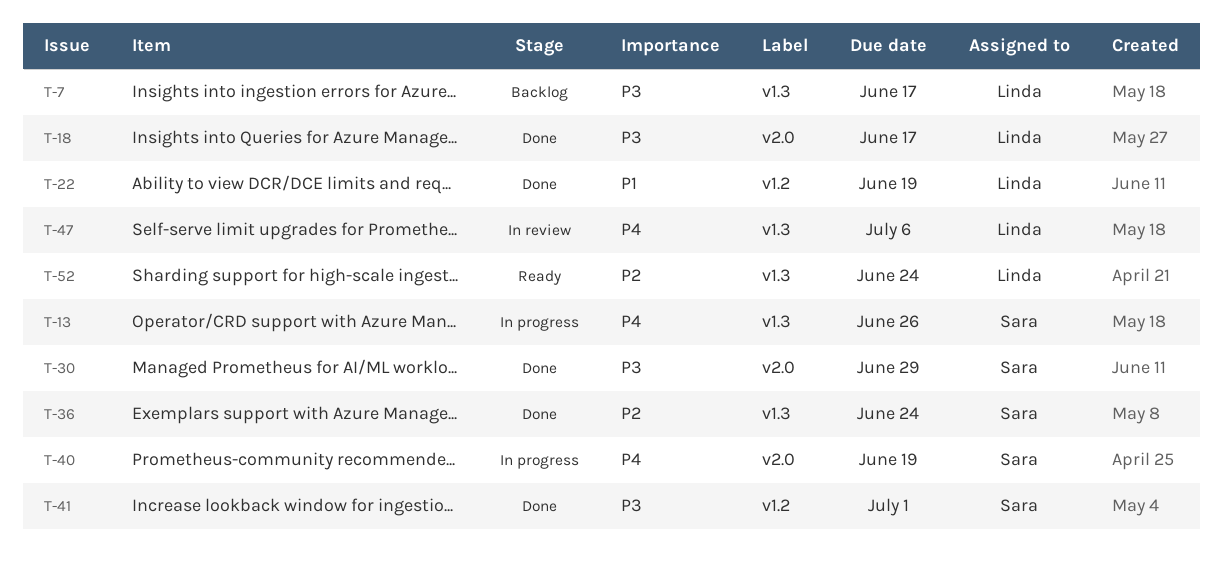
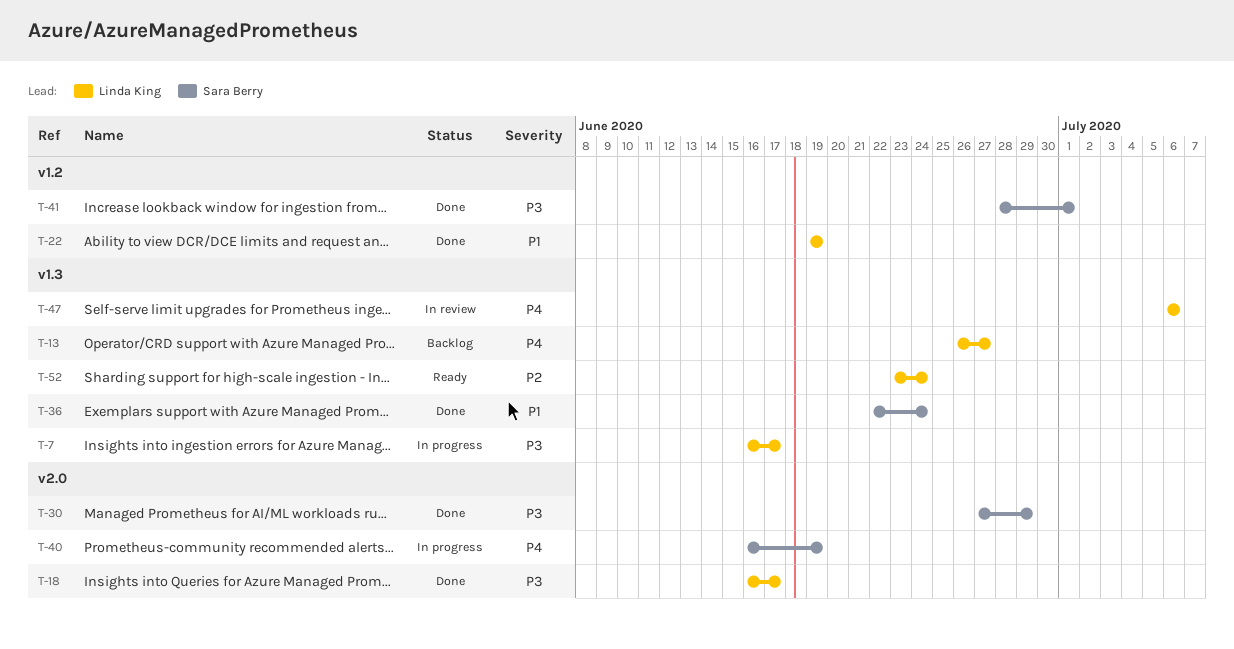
T-7, status: Backlog -> In progress
T-13, status: In progress -> Backlog
T-13, owner: Sara Berry -> Linda King
T-13, due: Jun 26 -> Jun 27
T-36, priority: P2 -> P1

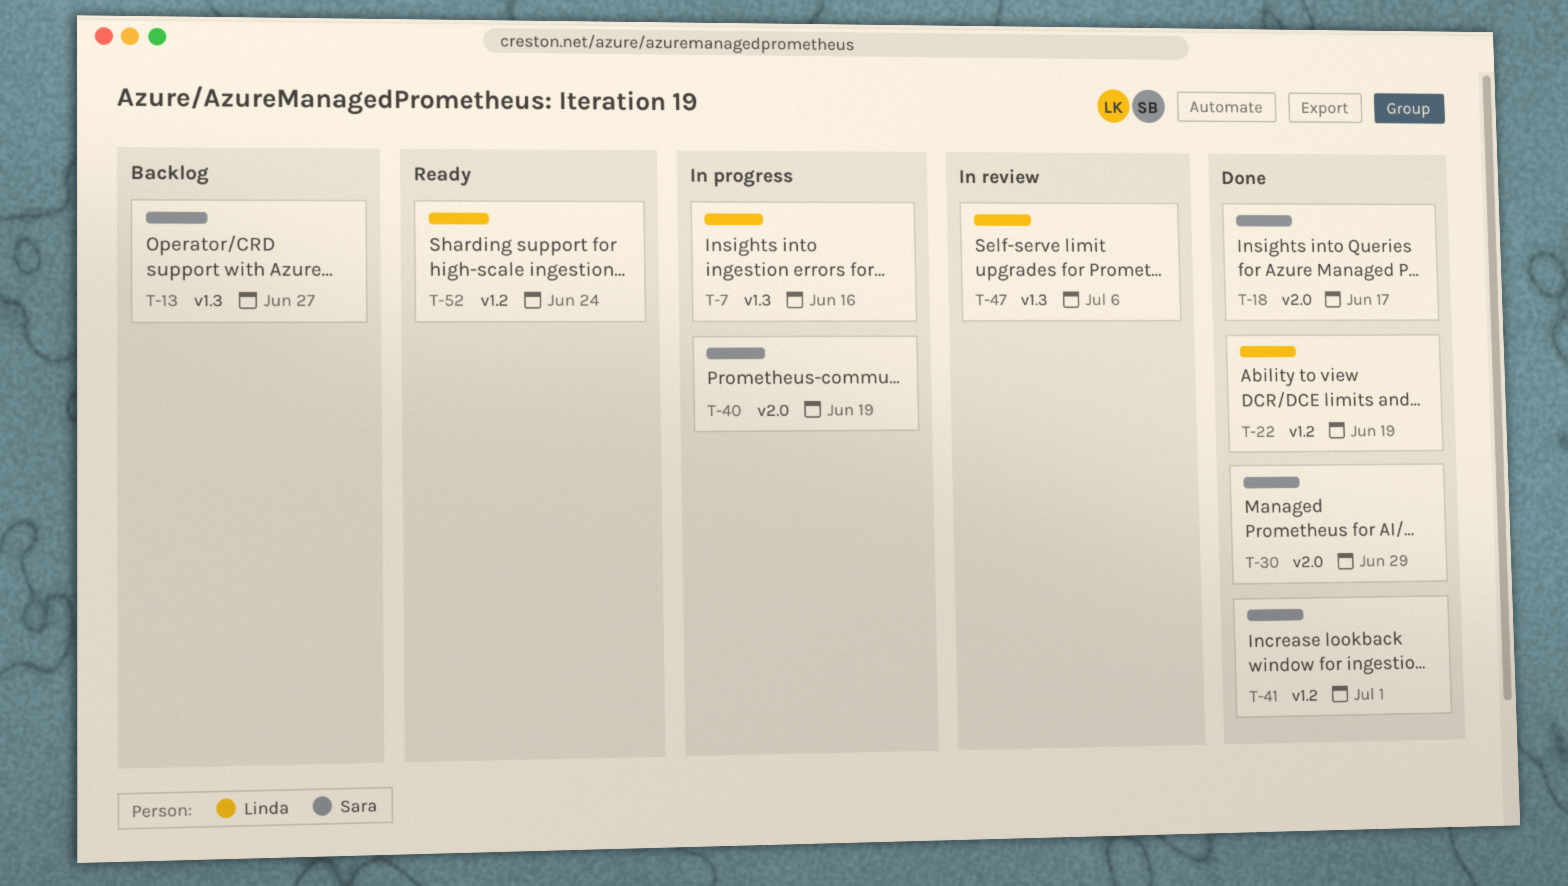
T-7, due: Jun 17 -> Jun 16
T-13, owner: Linda King -> Sara Berry
T-18, owner: Linda King -> Sara Berry
T-36: present -> none
T-52, label: v1.3 -> v1.2

